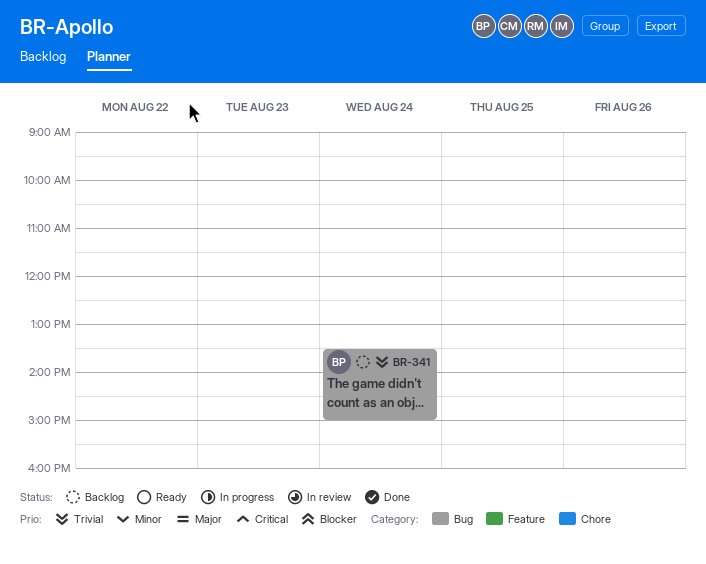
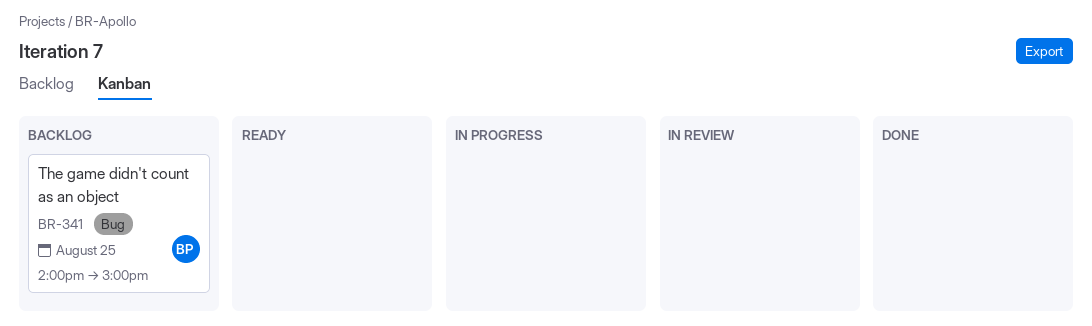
BR-341, day: Aug 24 -> Aug 25
BR-341, begins: 13:30 -> 14:00

